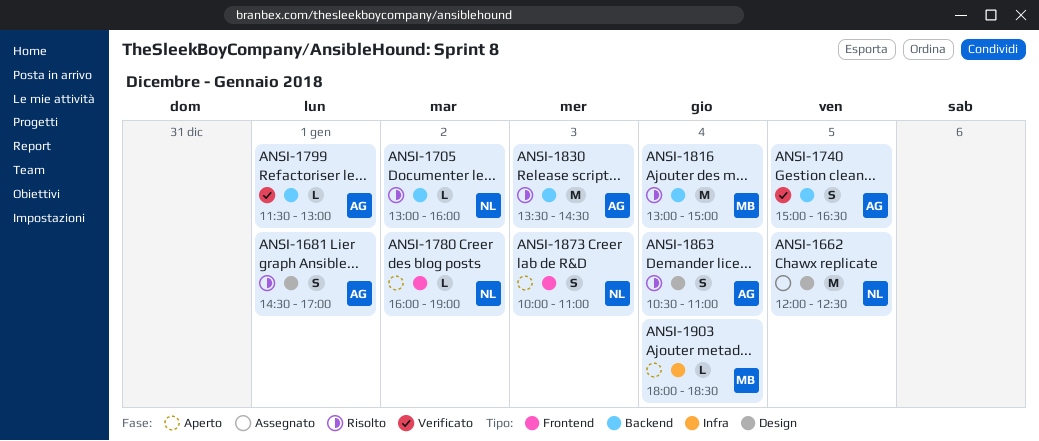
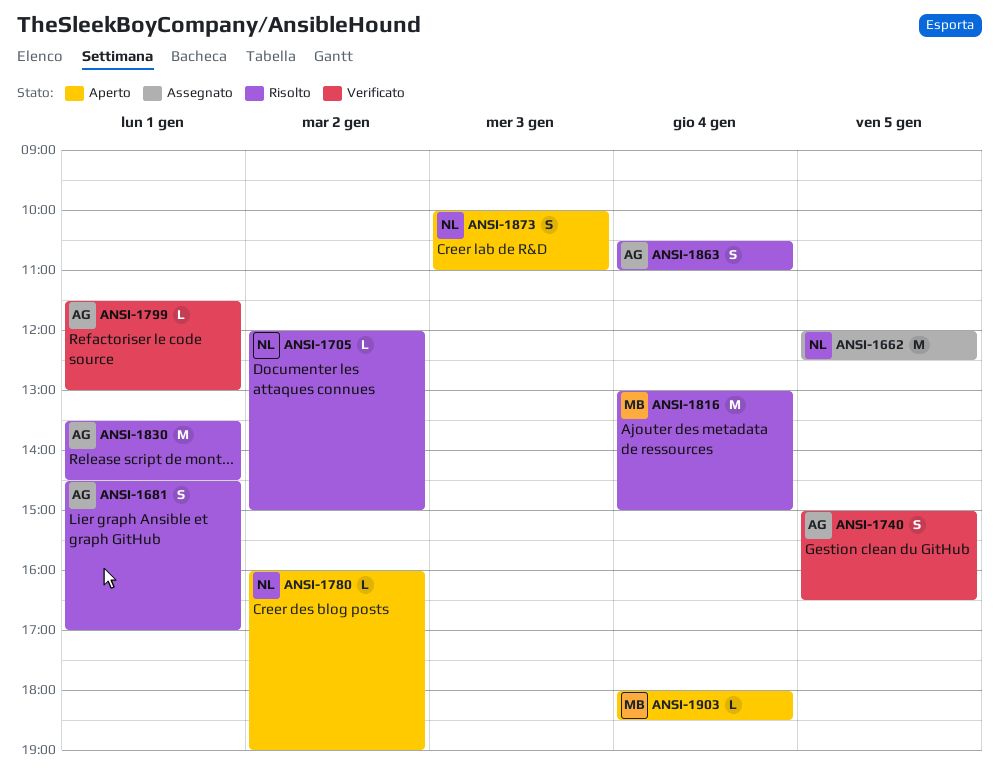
ANSI-1705, begins: 13:00 -> 12:00
ANSI-1705, ends: 16:00 -> 15:00
ANSI-1830, day: Jan 3 -> Jan 1

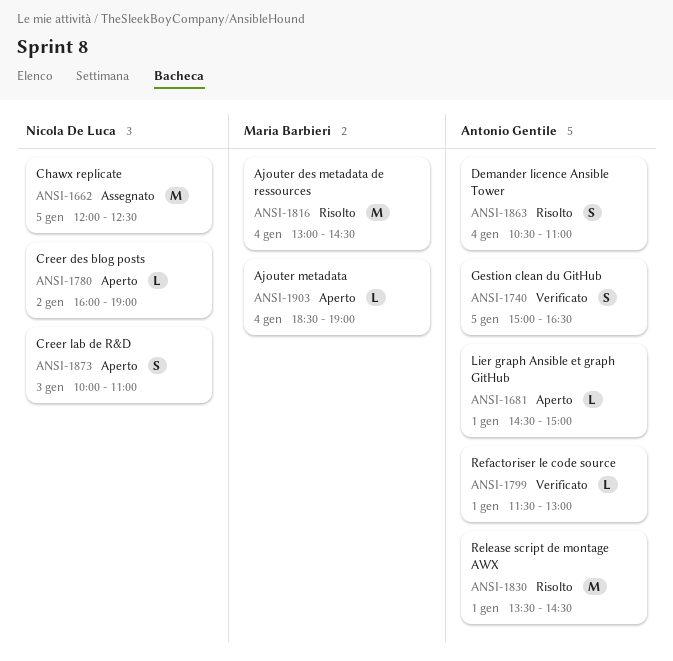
ANSI-1681, status: Risolto -> Aperto
ANSI-1681, estimate: S -> L
ANSI-1681, ends: 17:00 -> 15:00
ANSI-1705: present -> none
ANSI-1816, ends: 15:00 -> 14:30
ANSI-1903, begins: 18:00 -> 18:30
ANSI-1903, ends: 18:30 -> 19:00

